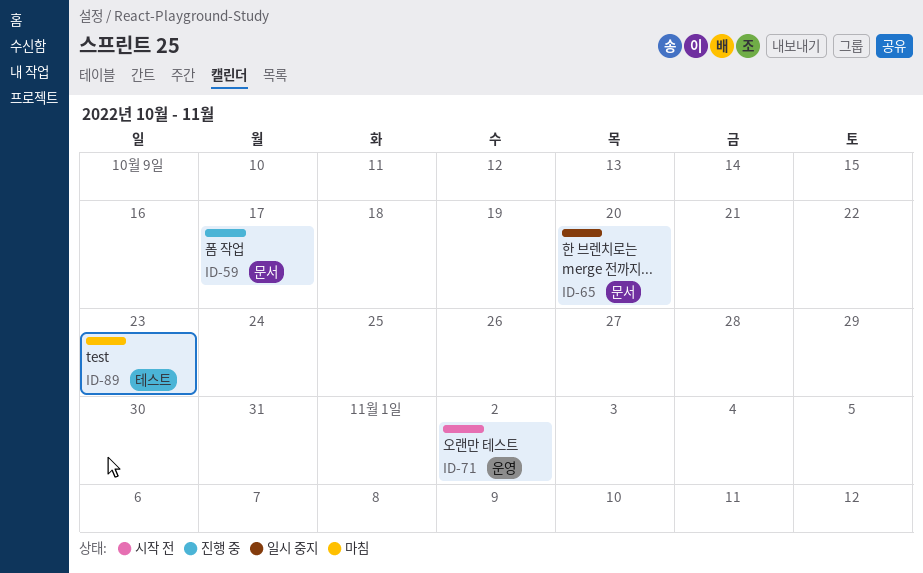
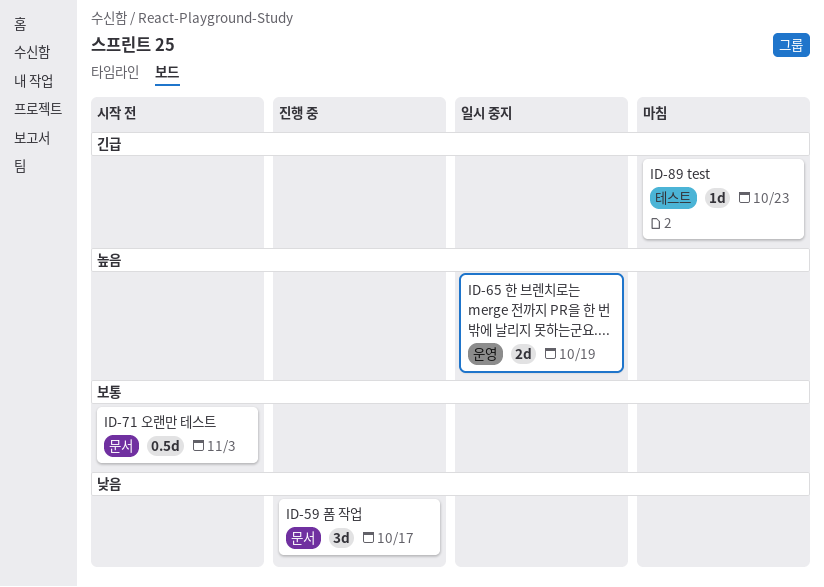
ID-65, label: 문서 -> 운영
ID-65, due: Oct 20 -> Oct 19
ID-71, label: 운영 -> 문서
ID-71, due: Nov 2 -> Nov 3

